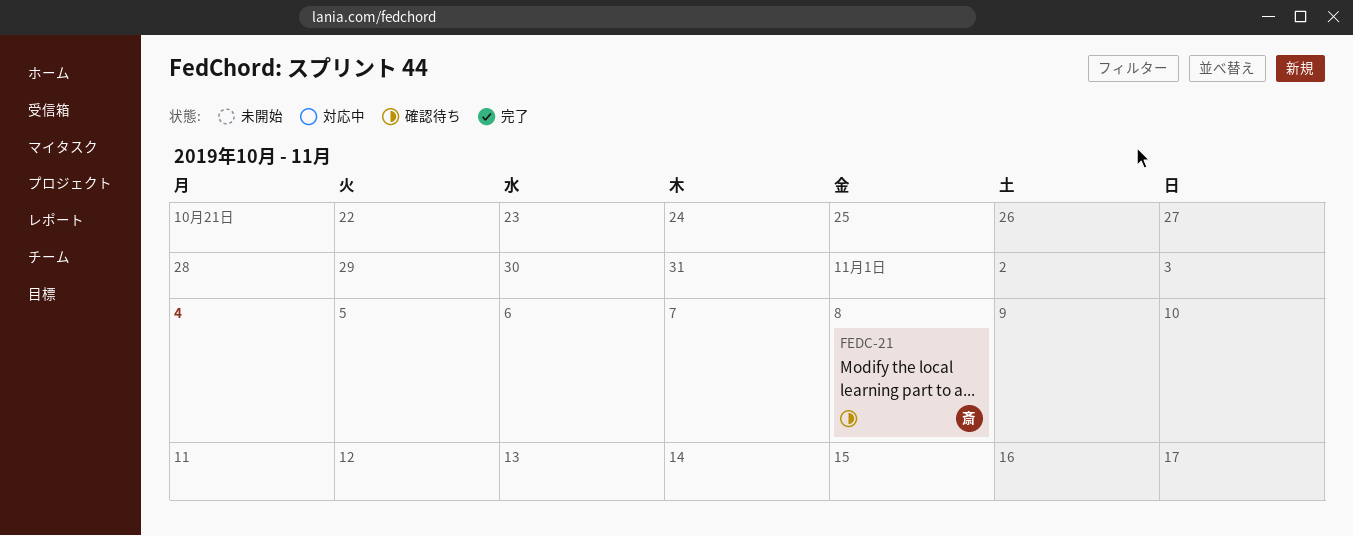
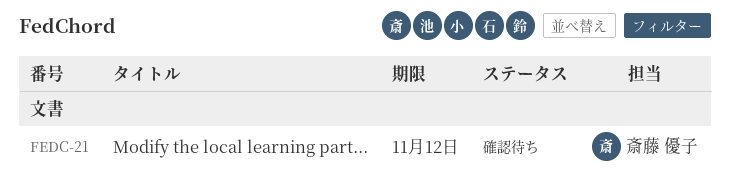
FEDC-21, due: Nov 8 -> Nov 12

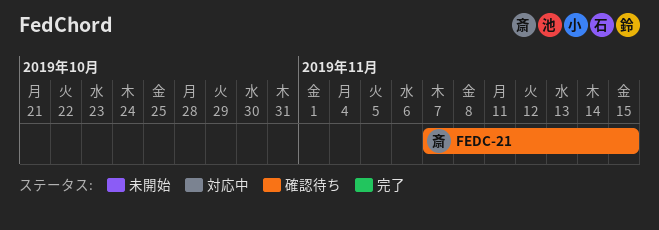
FEDC-21, due: Nov 12 -> Nov 15

